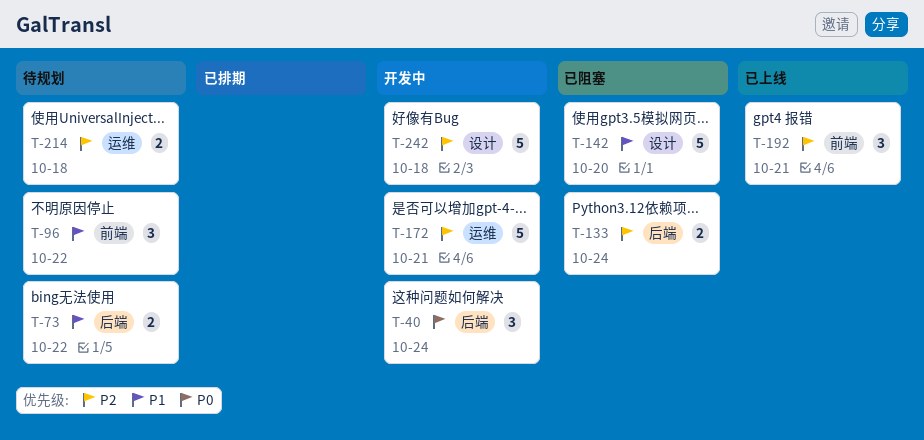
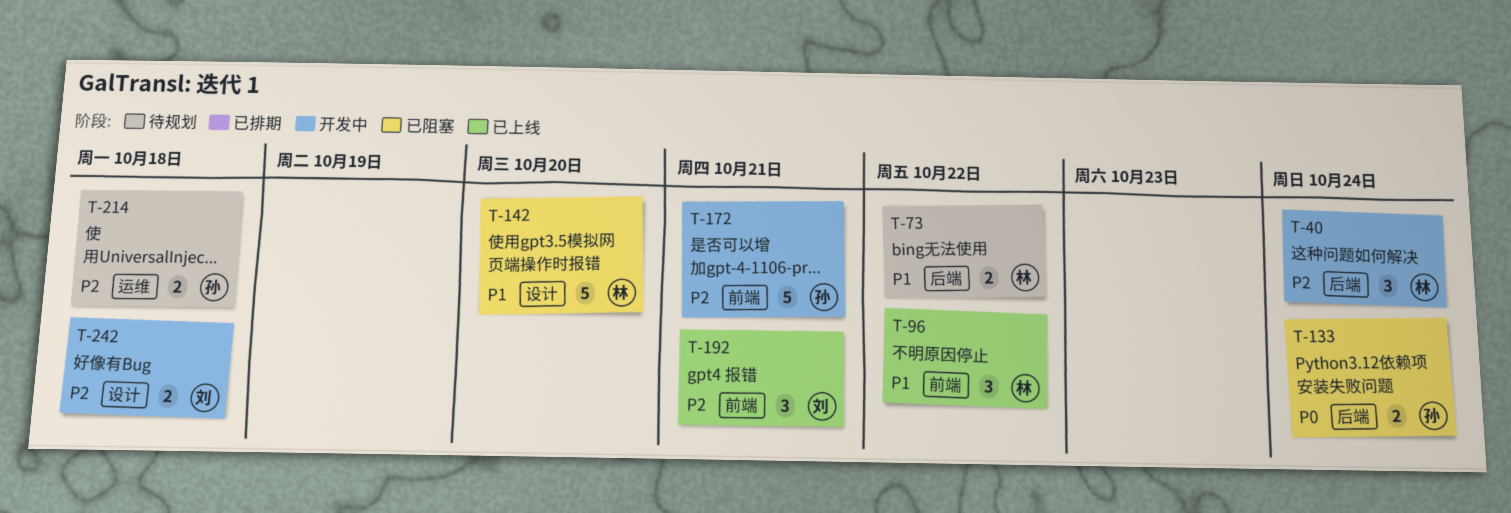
T-40, priority: P0 -> P2
T-96, status: 待规划 -> 已上线
T-133, priority: P2 -> P0
T-172, label: 运维 -> 前端
T-242, estimate: 5 -> 2

